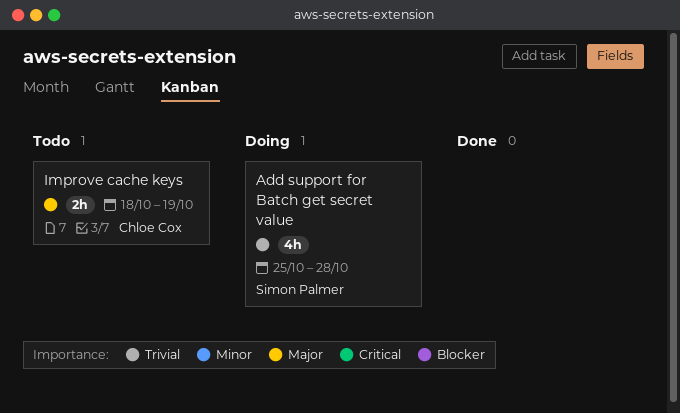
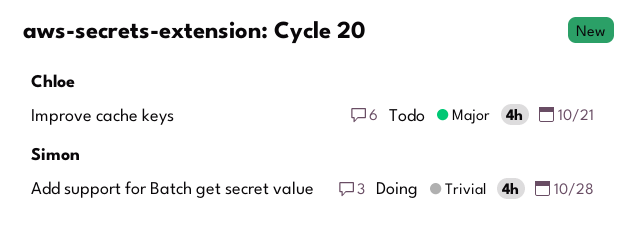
Improve cache keys, estimate: 2h -> 4h
Improve cache keys, due: Oct 19 -> Oct 21

